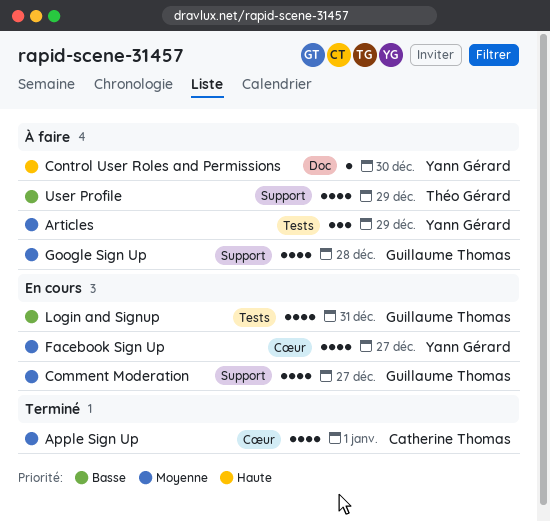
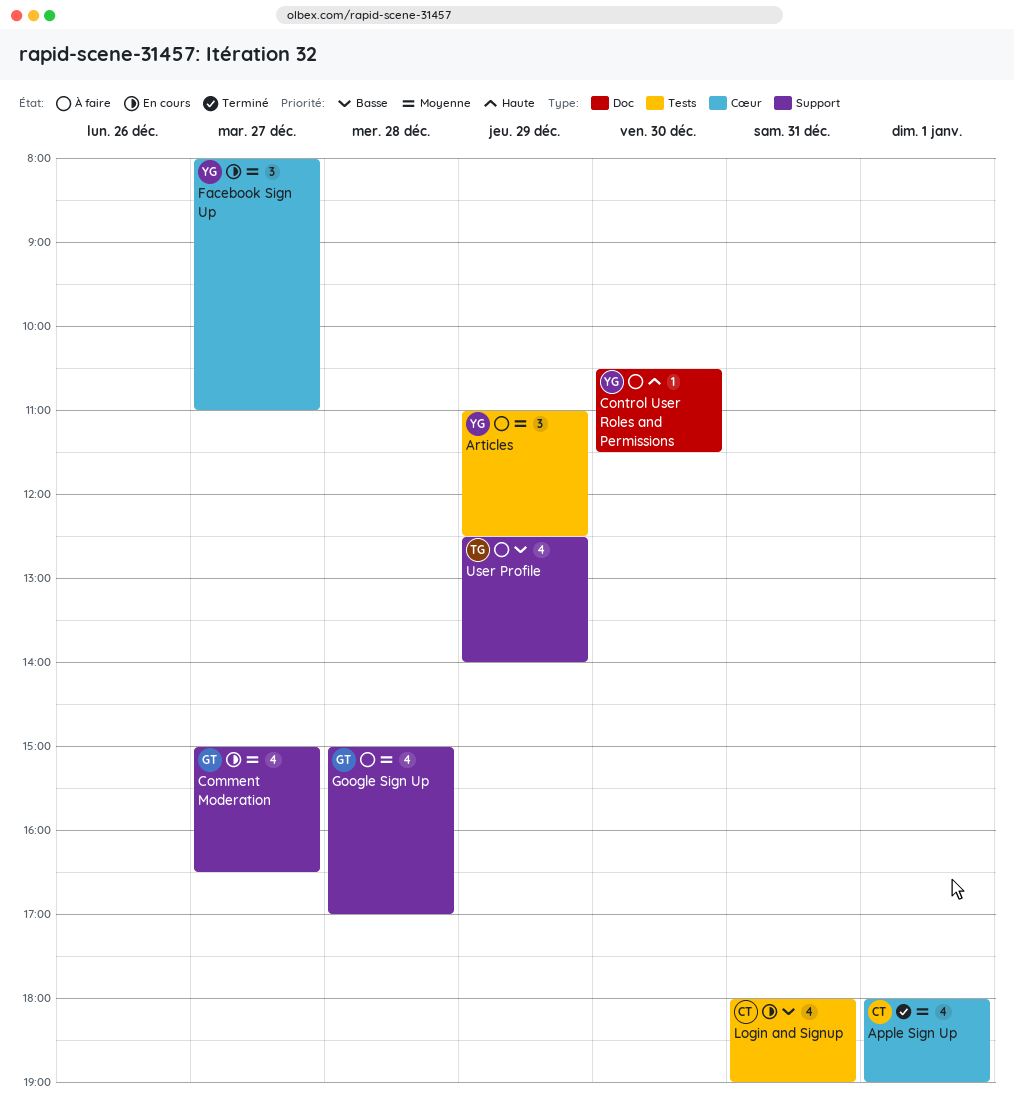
Facebook Sign Up, estimate: 4 -> 3
Login and Signup, owner: Guillaume Thomas -> Catherine Thomas

